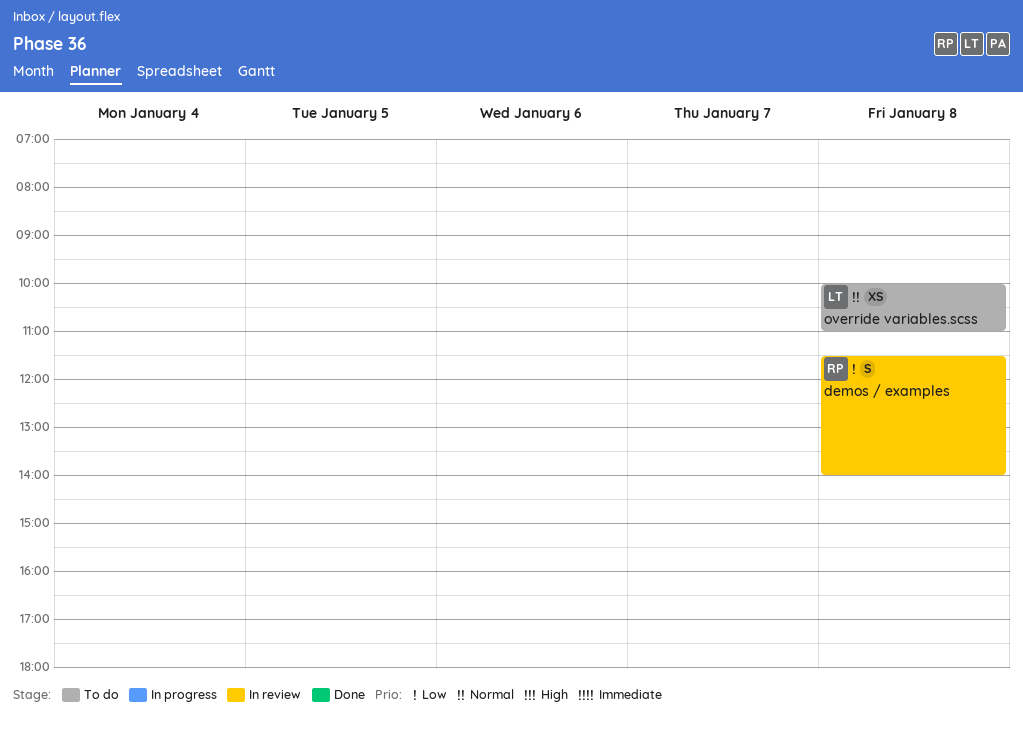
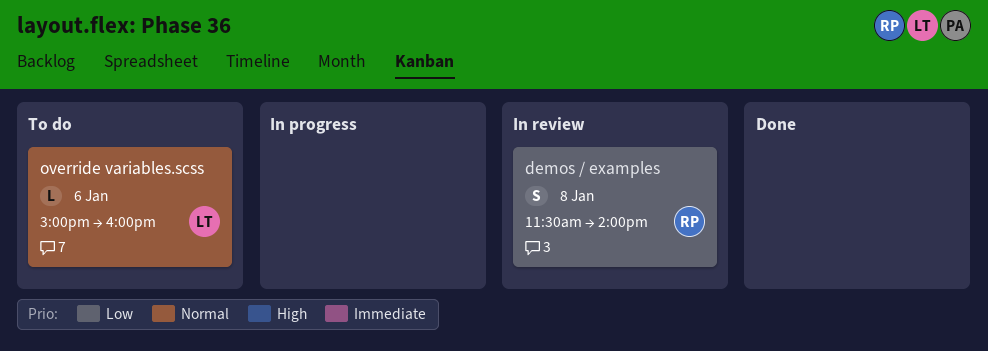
override variables.scss, estimate: XS -> L
override variables.scss, day: Jan 8 -> Jan 6
override variables.scss, begins: 10:00 -> 15:00
override variables.scss, ends: 11:00 -> 16:00

